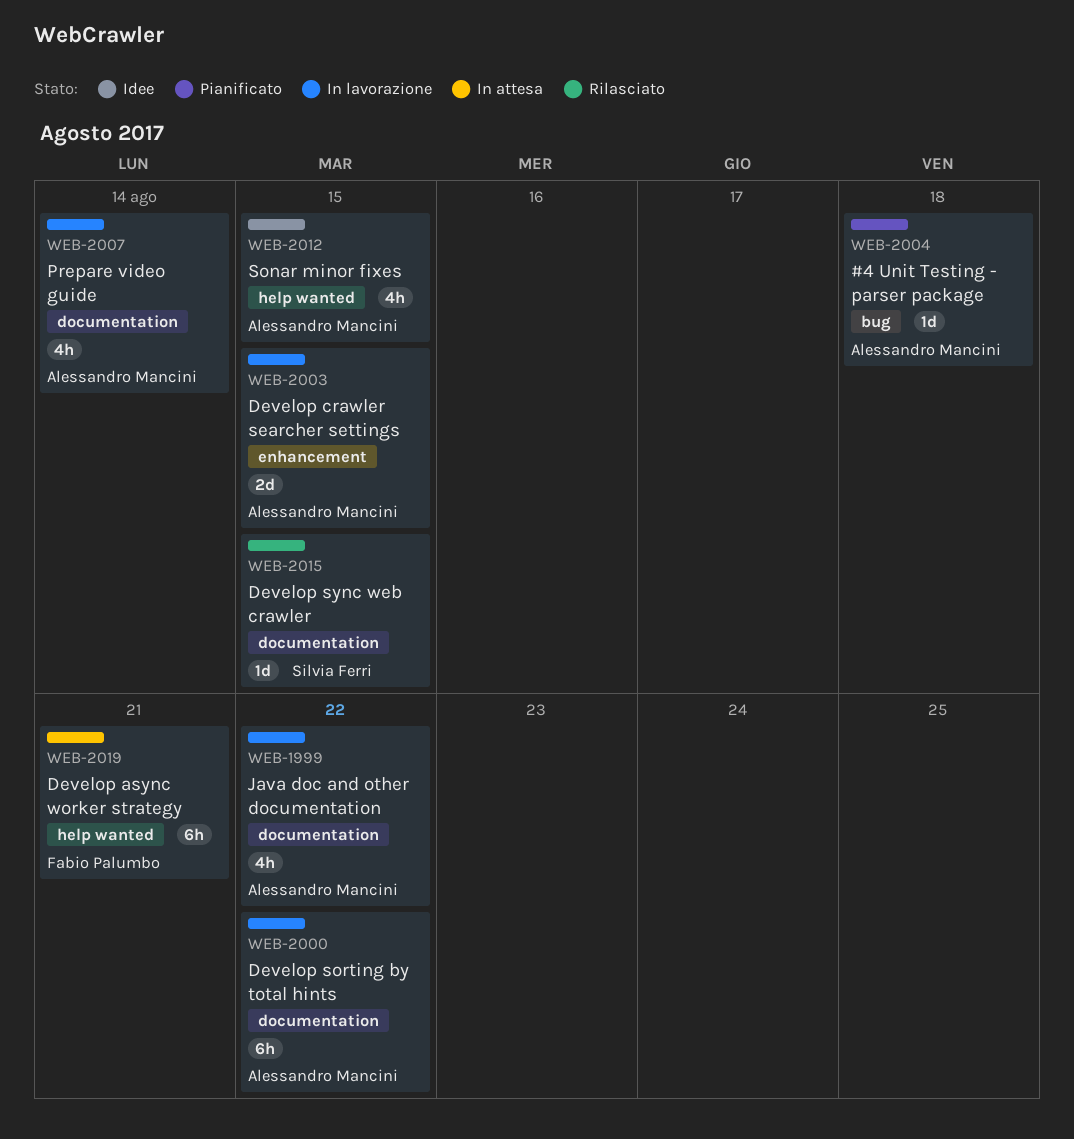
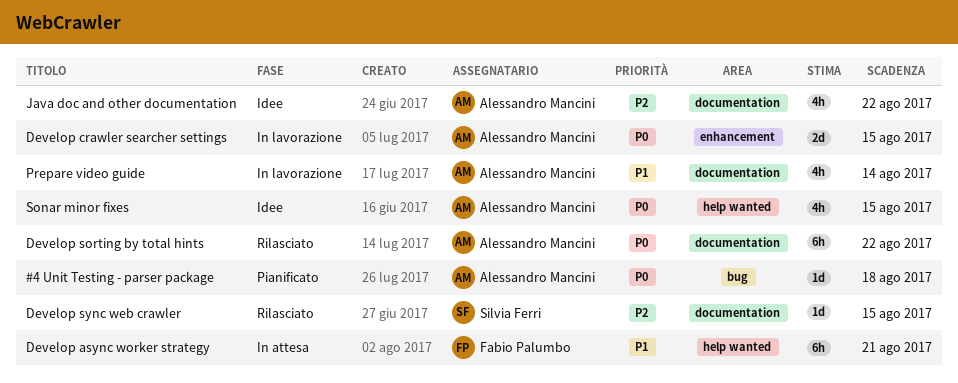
Develop sorting by total hints, status: In lavorazione -> Rilasciato
Java doc and other documentation, status: In lavorazione -> Idee

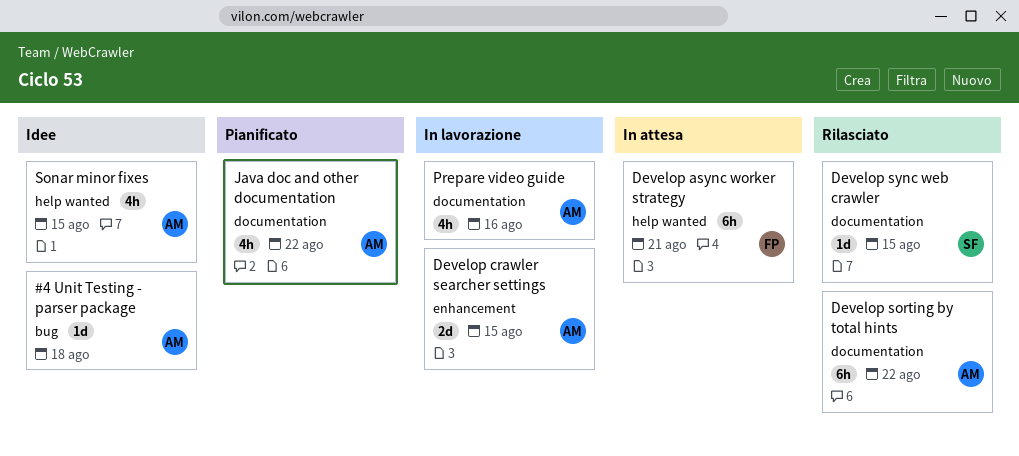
#4 Unit Testing - parser package, status: Pianificato -> Idee
Java doc and other documentation, status: Idee -> Pianificato
Prepare video guide, due: Aug 14 -> Aug 16

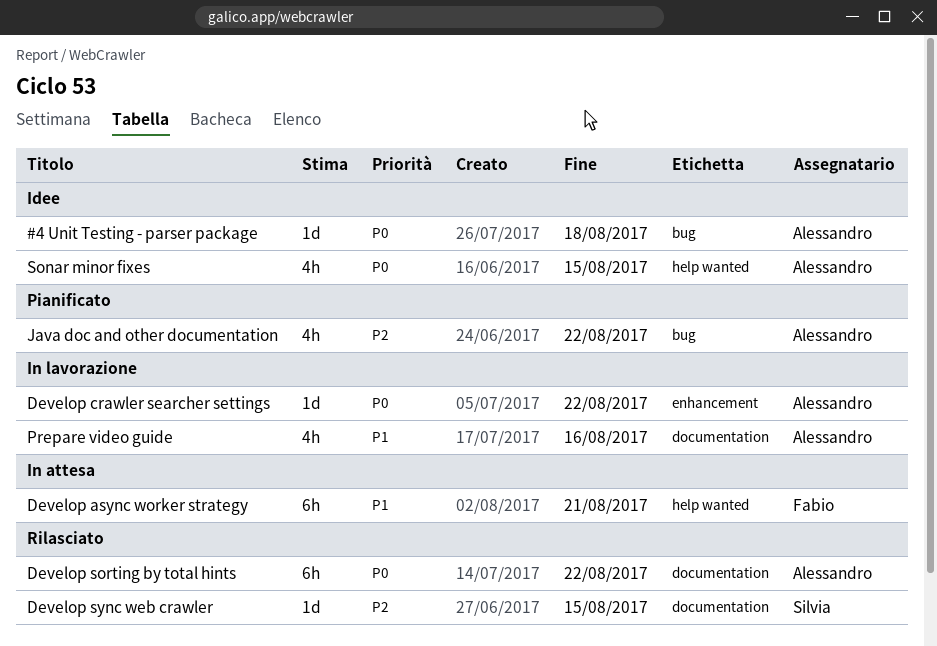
Develop crawler searcher settings, estimate: 2d -> 1d
Develop crawler searcher settings, due: Aug 15 -> Aug 22
Java doc and other documentation, label: documentation -> bug

